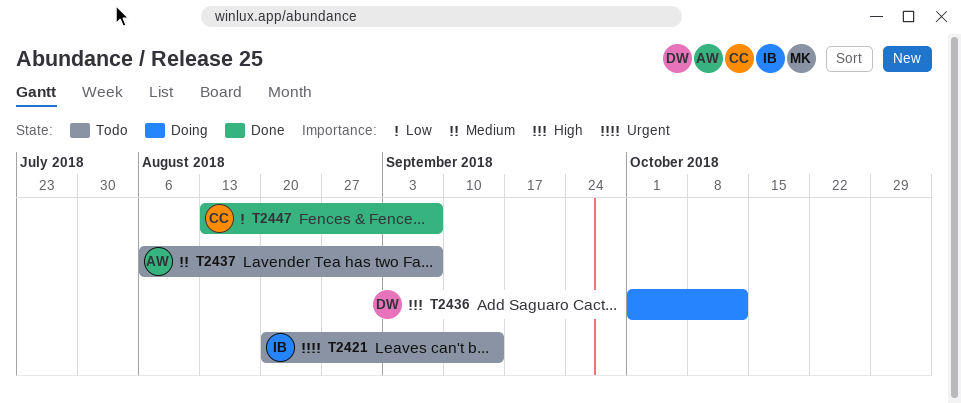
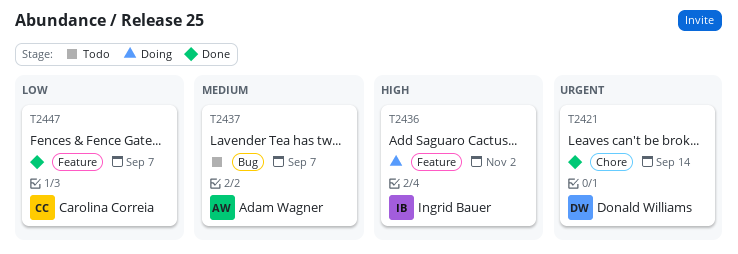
T2421, status: Todo -> Done
T2421, owner: Ingrid Bauer -> Donald Williams
T2436, owner: Donald Williams -> Ingrid Bauer
T2436, due: Oct 12 -> Nov 2

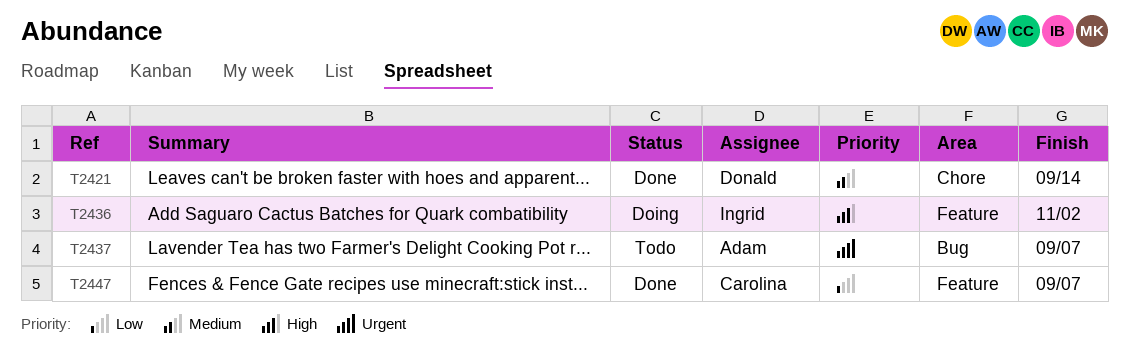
T2421, priority: Urgent -> Medium
T2437, priority: Medium -> Urgent

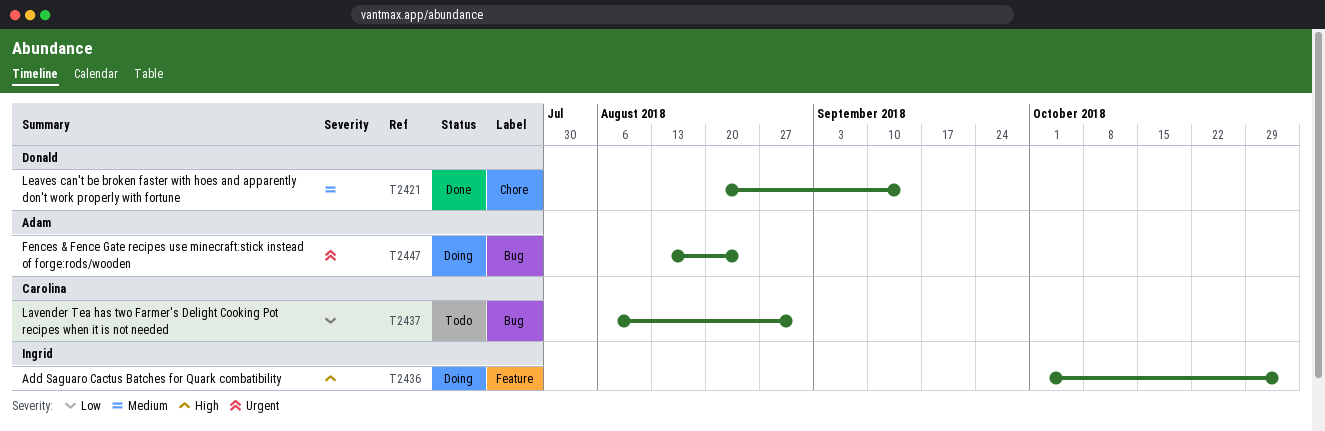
T2437, owner: Adam -> Carolina
T2437, priority: Urgent -> Low
T2437, due: Sep 7 -> Aug 31
T2447, status: Done -> Doing
T2447, owner: Carolina -> Adam
T2447, priority: Low -> Urgent
T2447, label: Feature -> Bug
T2447, due: Sep 7 -> Aug 24

